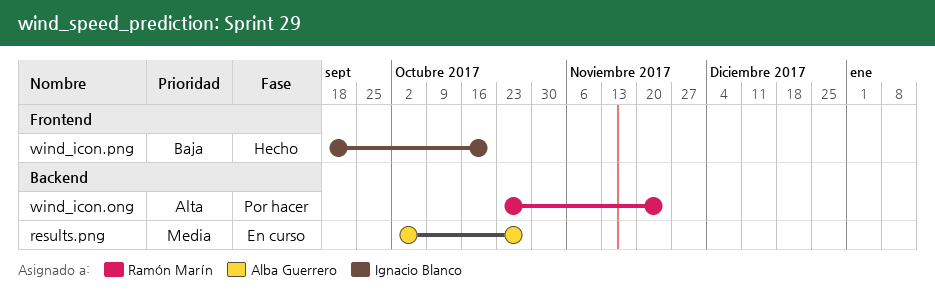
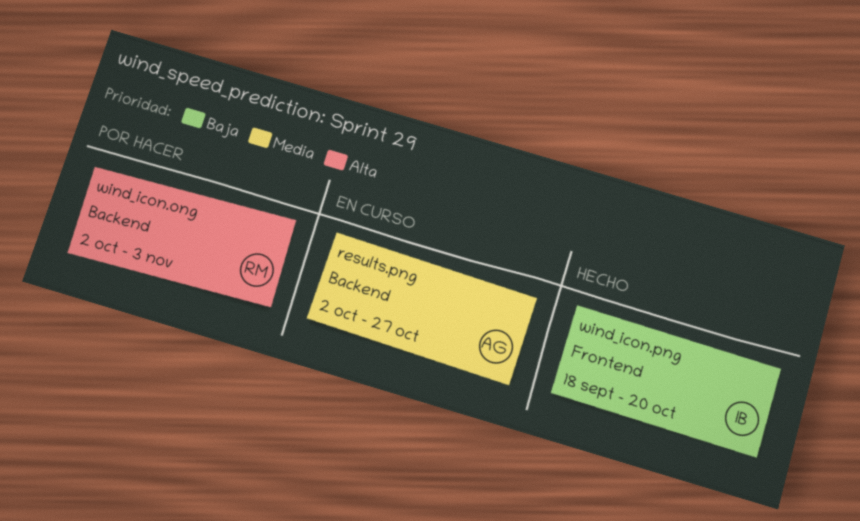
wind_icon.ong, start: Oct 23 -> Oct 2
wind_icon.ong, due: Nov 24 -> Nov 3

